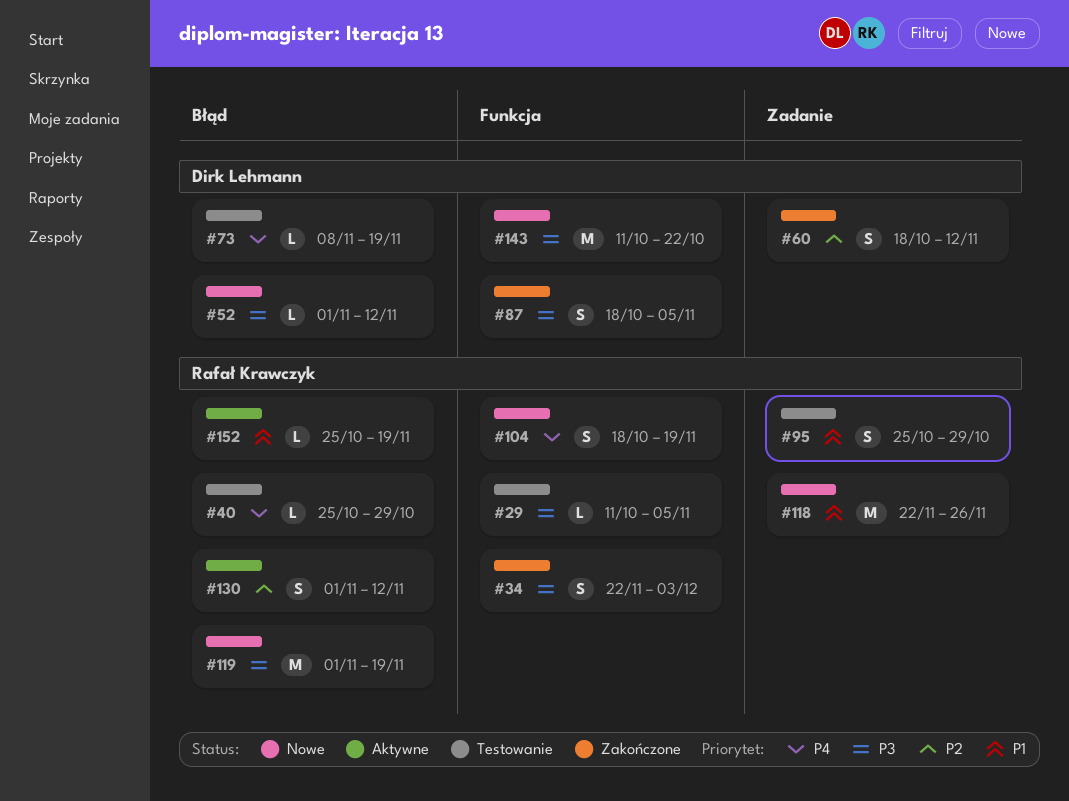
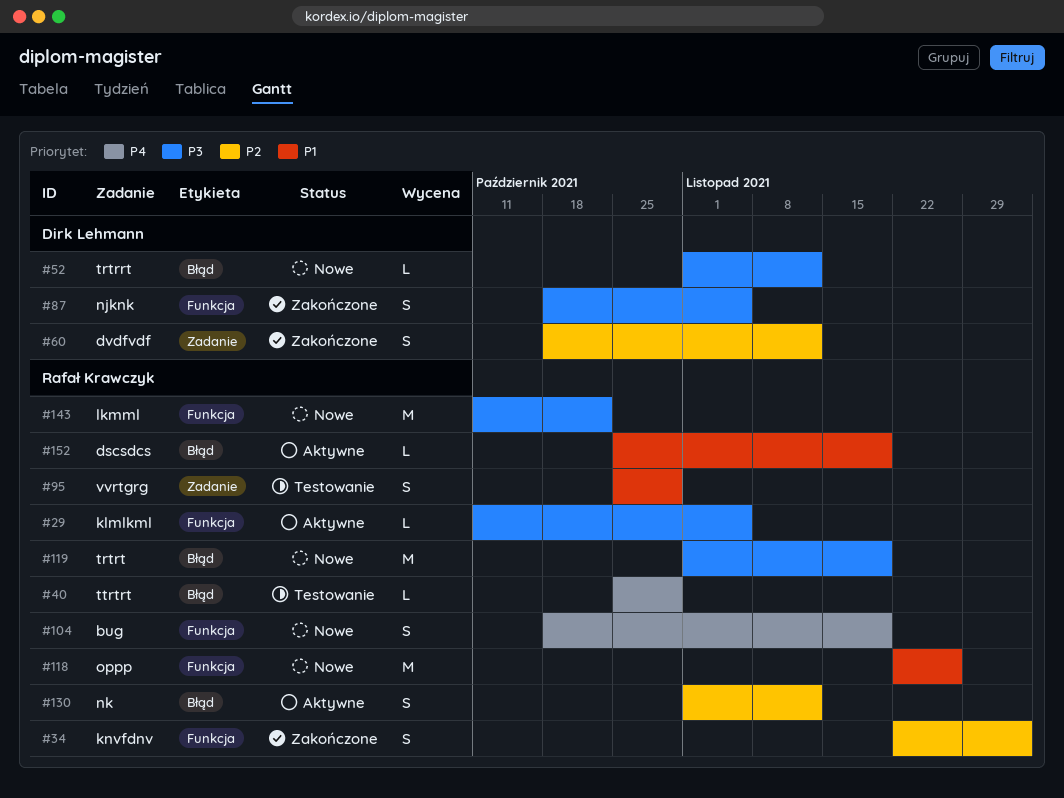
#29, status: Testowanie -> Aktywne
#34, priority: P3 -> P2
#73: present -> none
#118, label: Zadanie -> Funkcja
#143, owner: Dirk Lehmann -> Rafał Krawczyk

